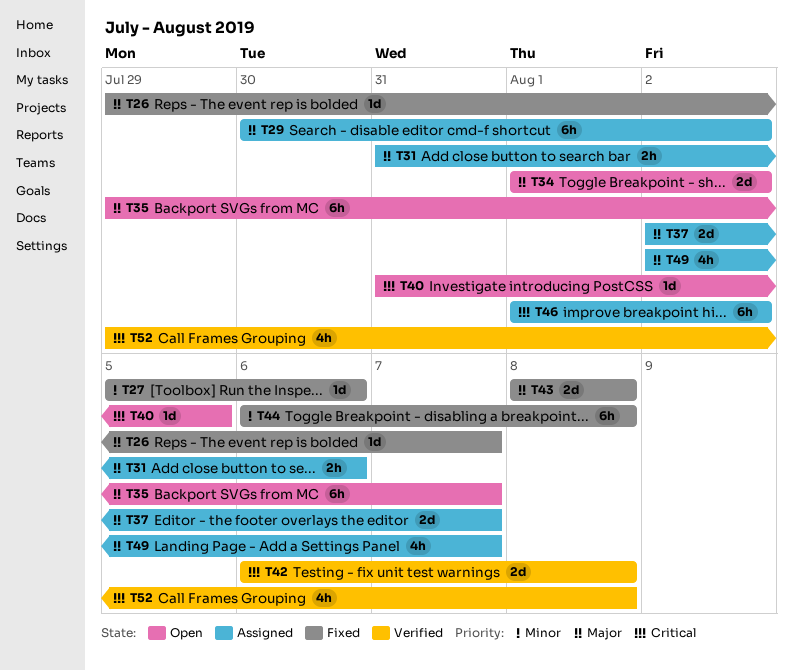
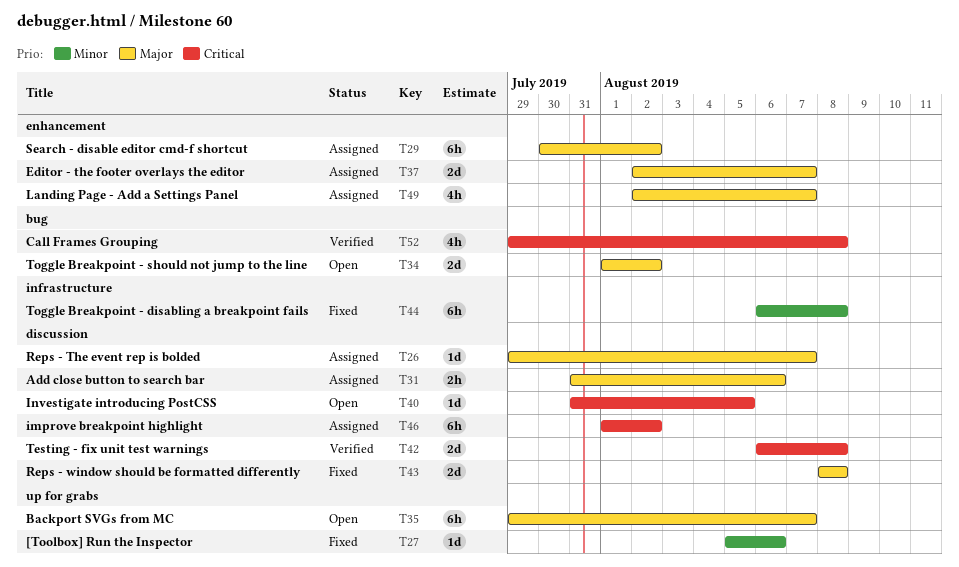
T26, status: Fixed -> Assigned

